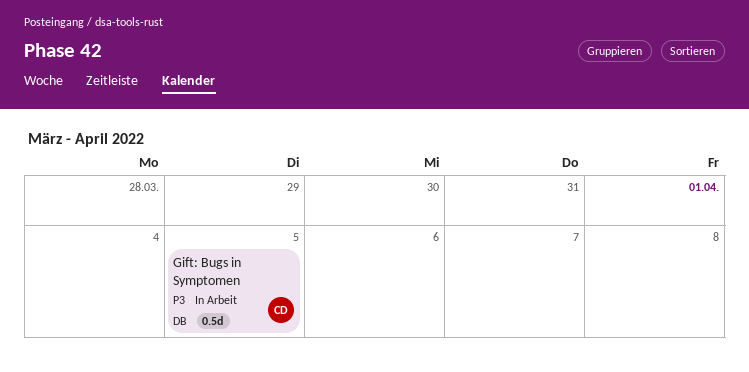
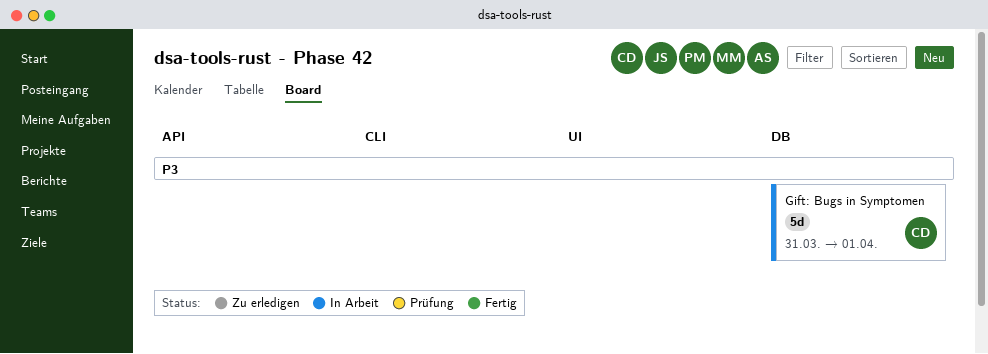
Gift: Bugs in Symptomen, estimate: 0.5d -> 5d
Gift: Bugs in Symptomen, due: Apr 5 -> Apr 1

